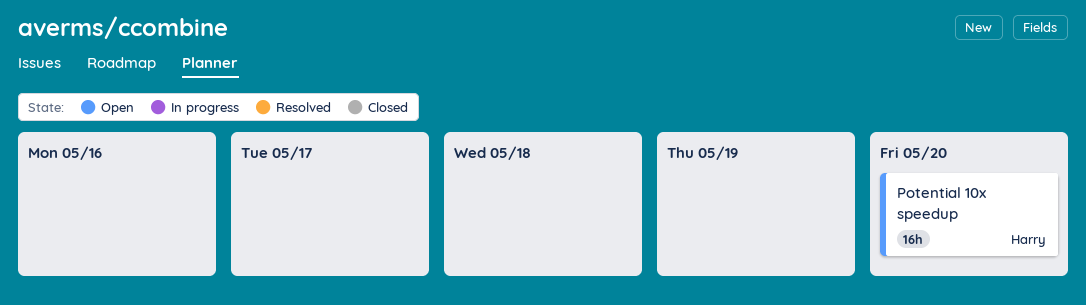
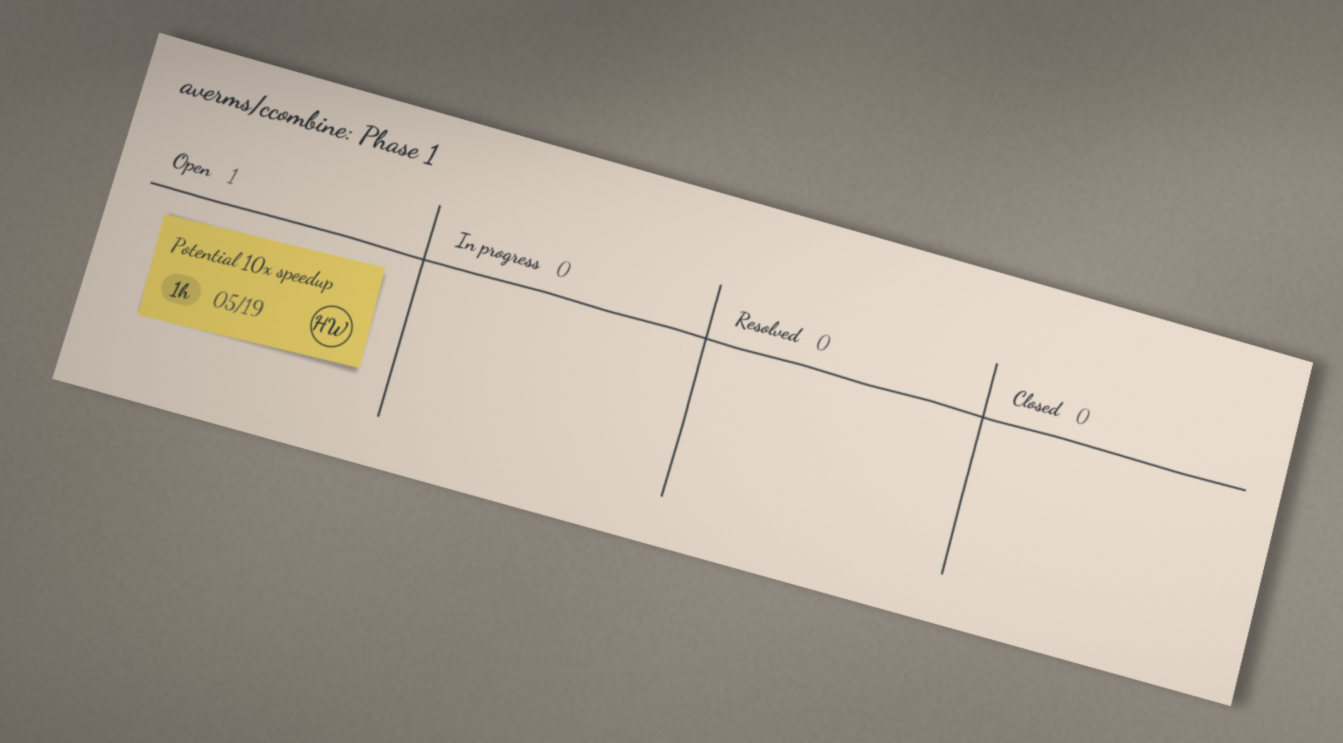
Potential 10x speedup, estimate: 16h -> 1h
Potential 10x speedup, due: May 20 -> May 19

